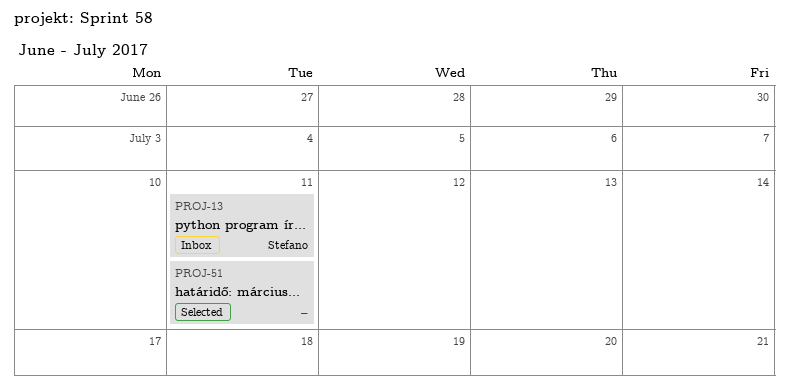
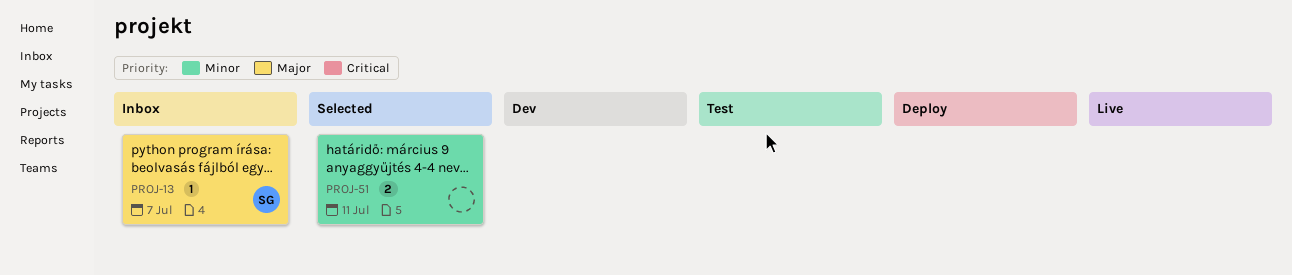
PROJ-13, due: Jul 11 -> Jul 7

